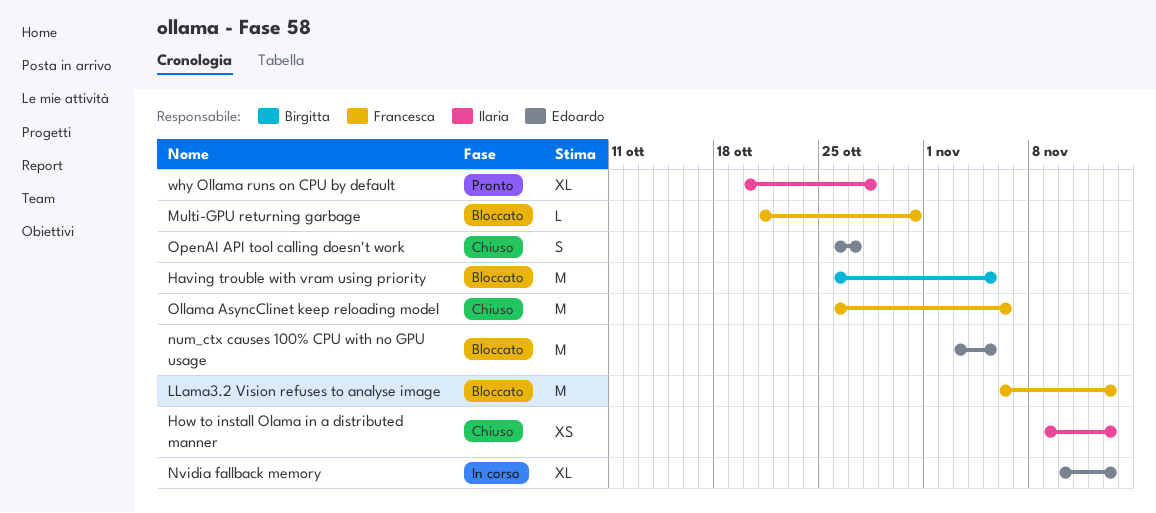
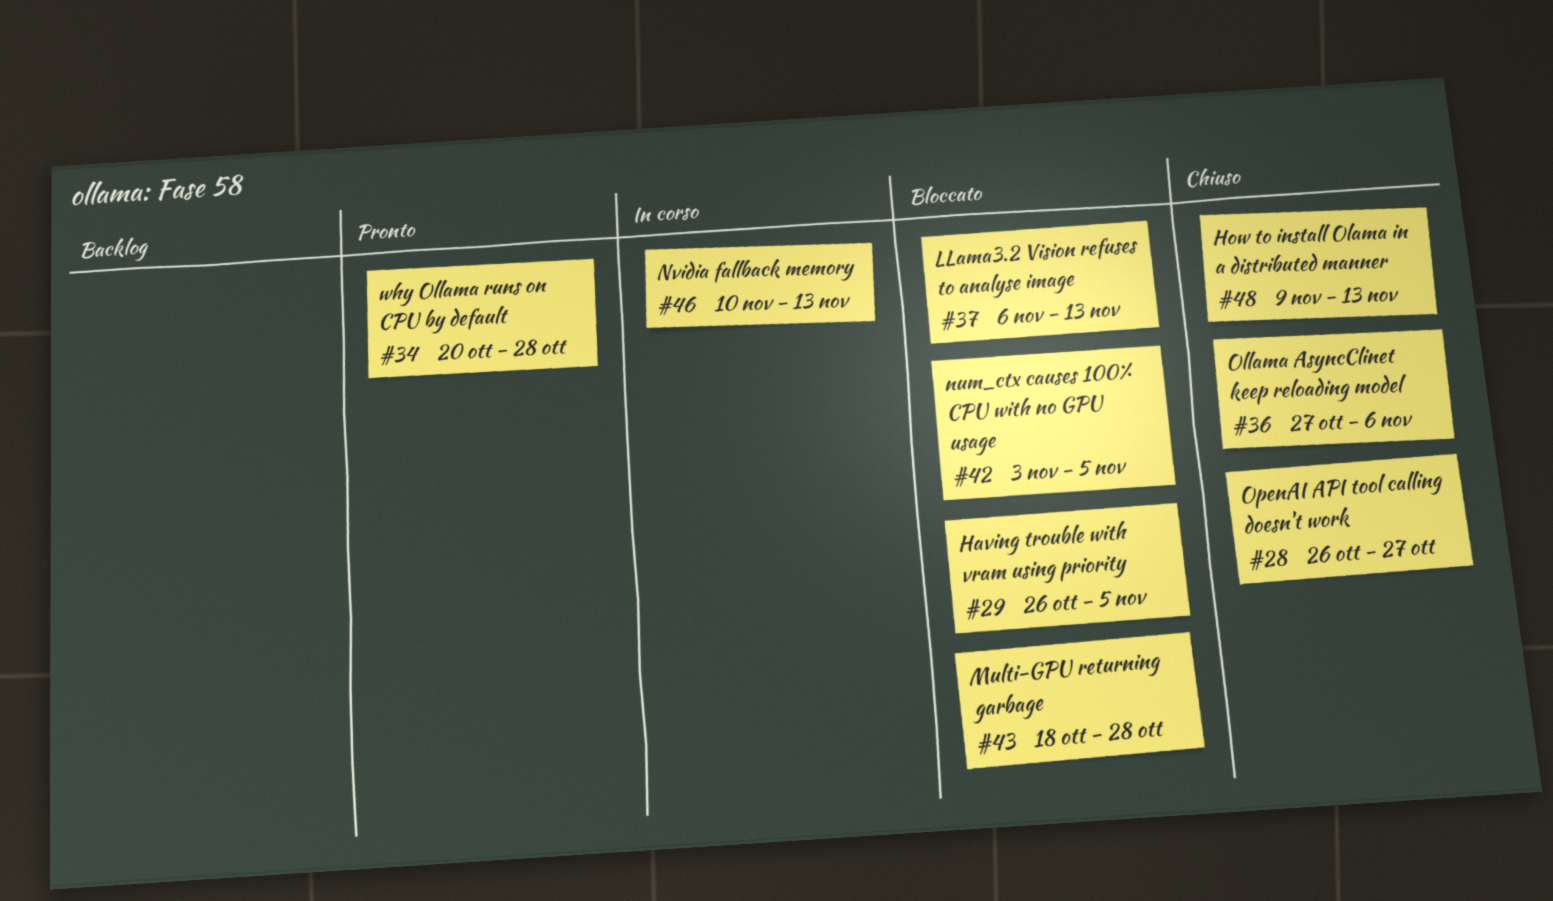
Multi-GPU returning garbage, start: Oct 21 -> Oct 18
Multi-GPU returning garbage, due: Oct 31 -> Oct 28
Ollama AsyncClinet keep reloading model, start: Oct 26 -> Oct 27

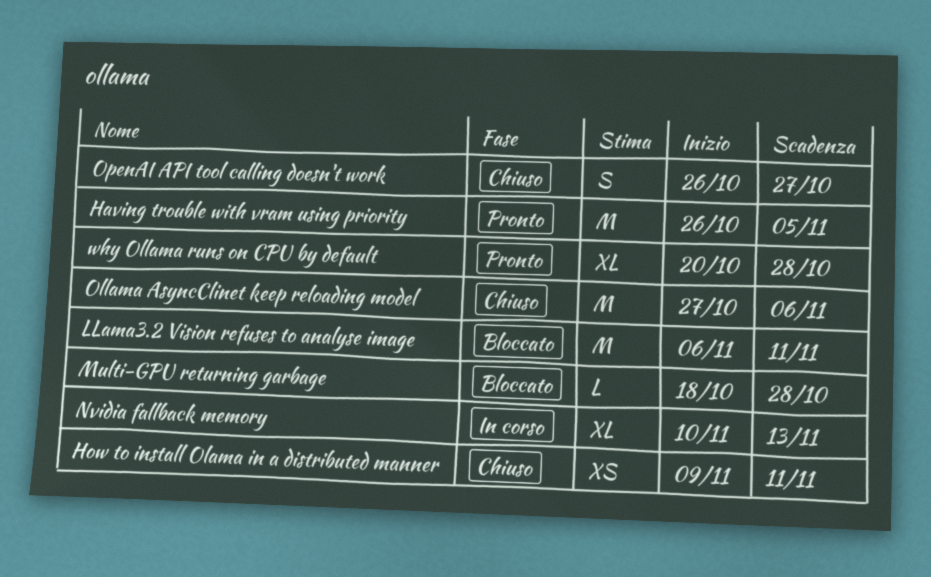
Having trouble with vram using priority, status: Bloccato -> Pronto
How to install Olama in a distributed manner, due: Nov 13 -> Nov 11
LLama3.2 Vision refuses to analyse image, due: Nov 13 -> Nov 11
num_ctx causes 100% CPU with no GPU usage: present -> none

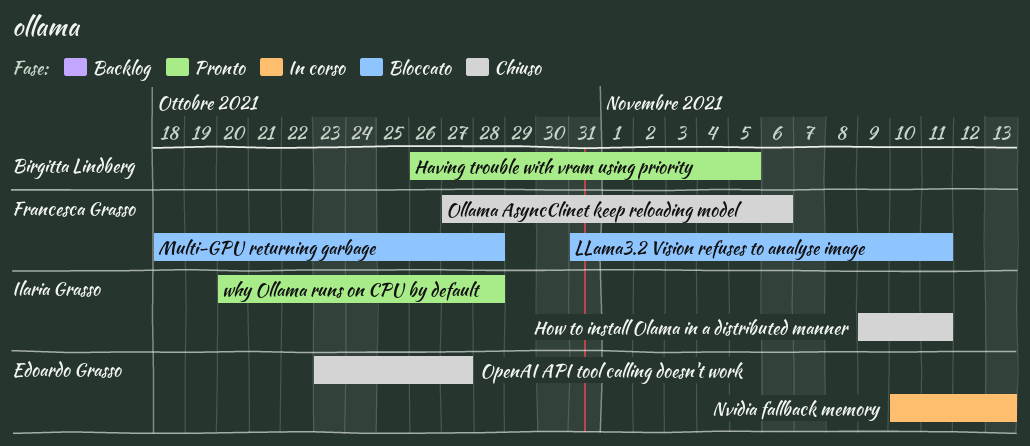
LLama3.2 Vision refuses to analyse image, start: Nov 6 -> Oct 31
OpenAI API tool calling doesn't work, start: Oct 26 -> Oct 23

